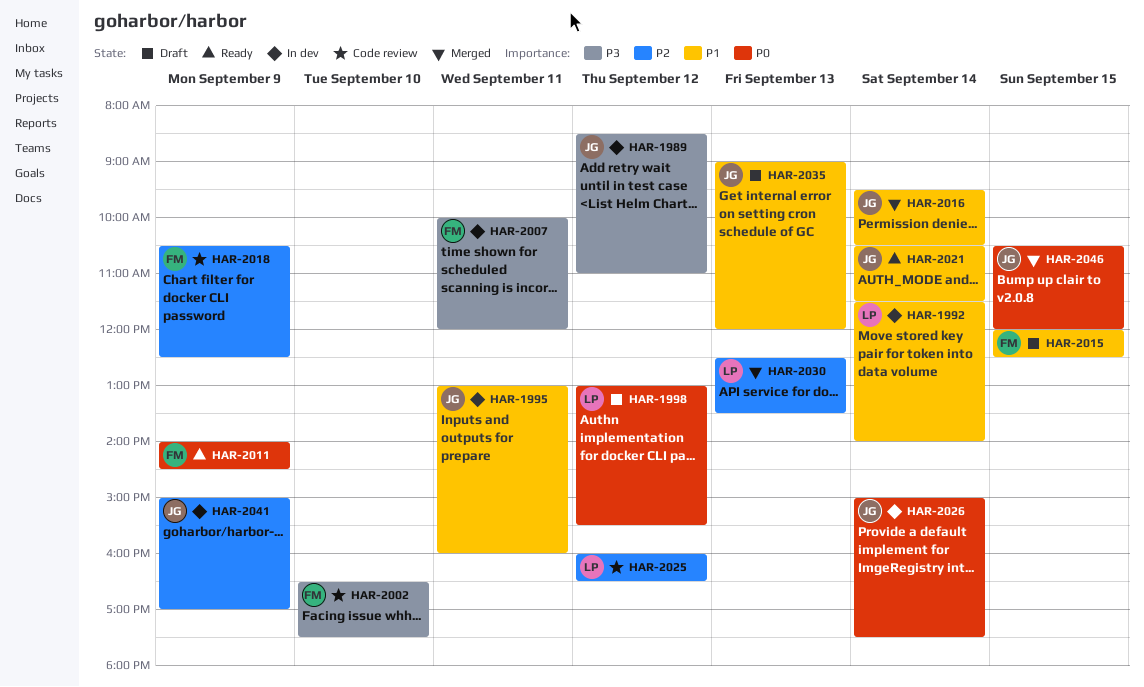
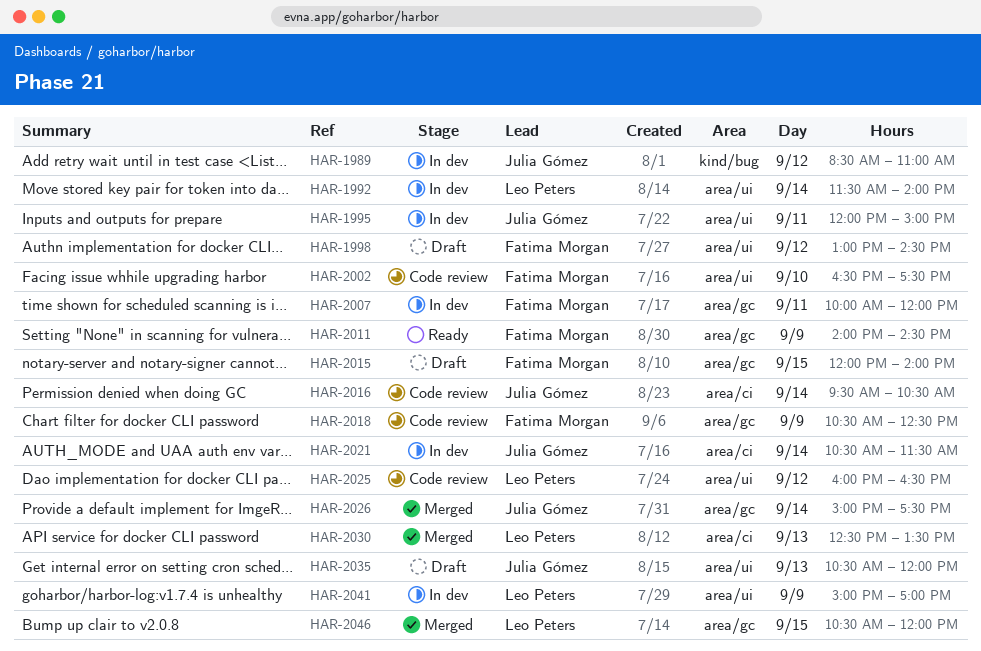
HAR-1995, begins: 13:00 -> 12:00
HAR-1995, ends: 16:00 -> 15:00
HAR-1998, owner: Leo Peters -> Fatima Morgan
HAR-1998, ends: 15:30 -> 14:30
HAR-2015, ends: 12:30 -> 14:00
HAR-2016, status: Merged -> Code review
HAR-2021, status: Ready -> In dev
HAR-2026, status: In dev -> Merged
HAR-2035, begins: 09:00 -> 10:30
HAR-2041, owner: Julia Gómez -> Leo Peters
HAR-2046, owner: Julia Gómez -> Leo Peters

